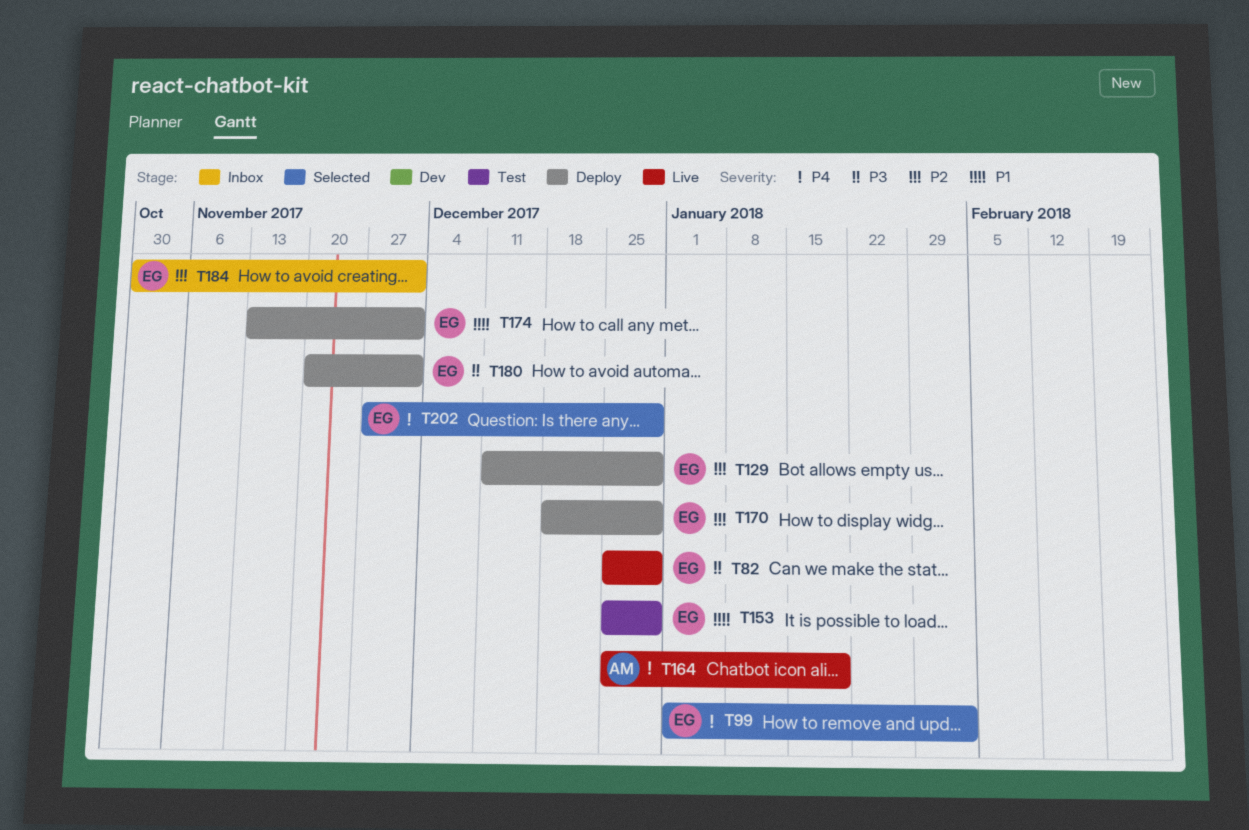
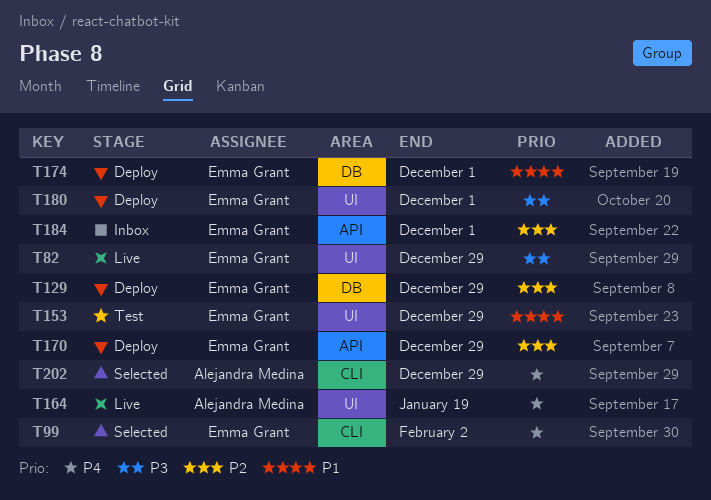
T202, owner: Emma Grant -> Alejandra Medina

